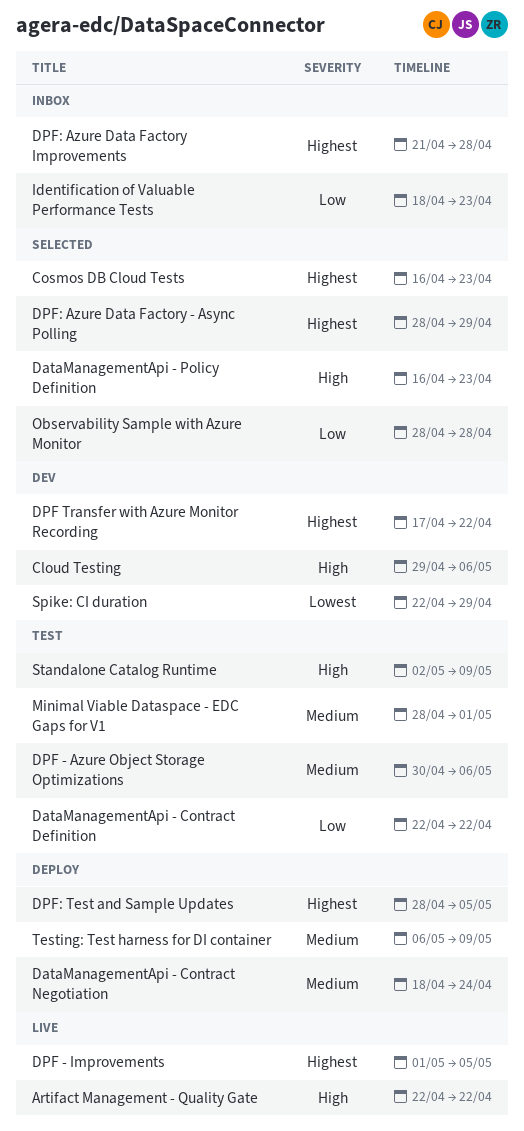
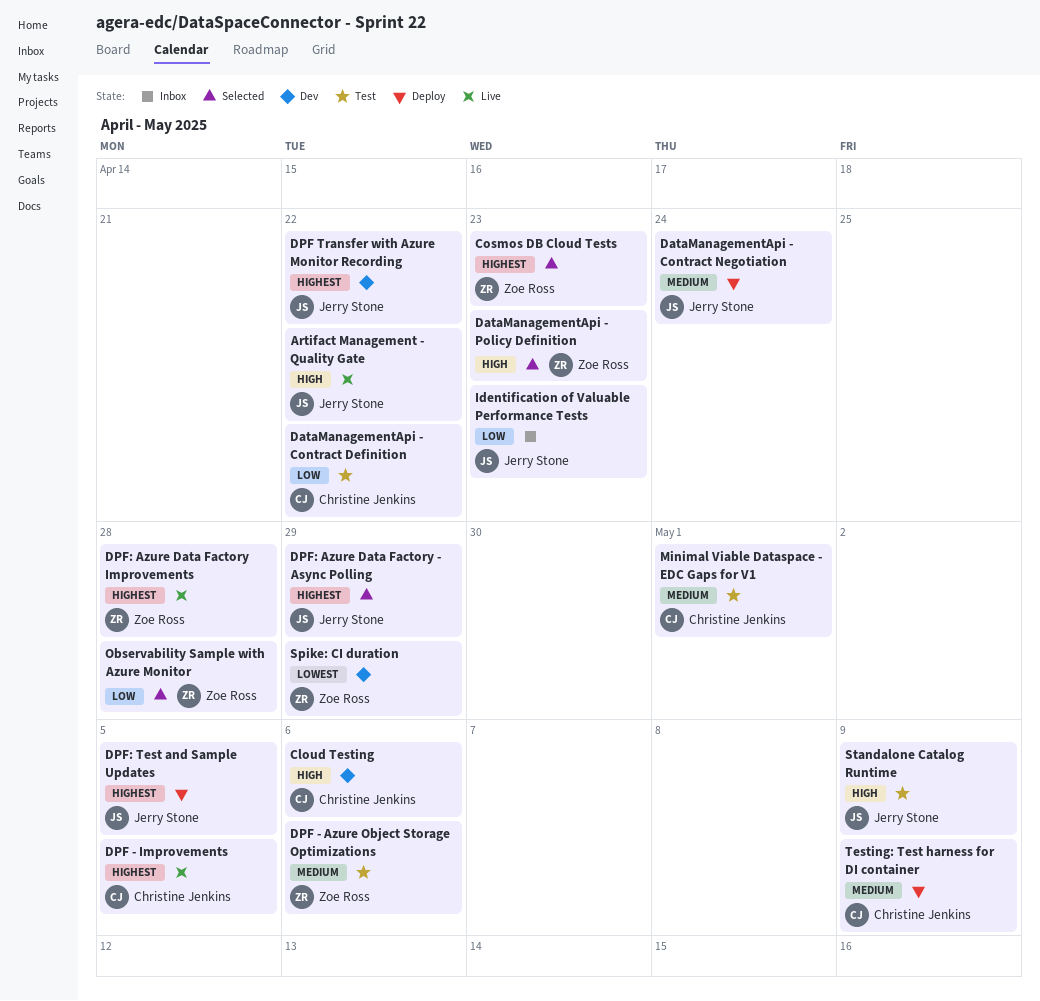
DPF: Azure Data Factory Improvements, status: Inbox -> Live

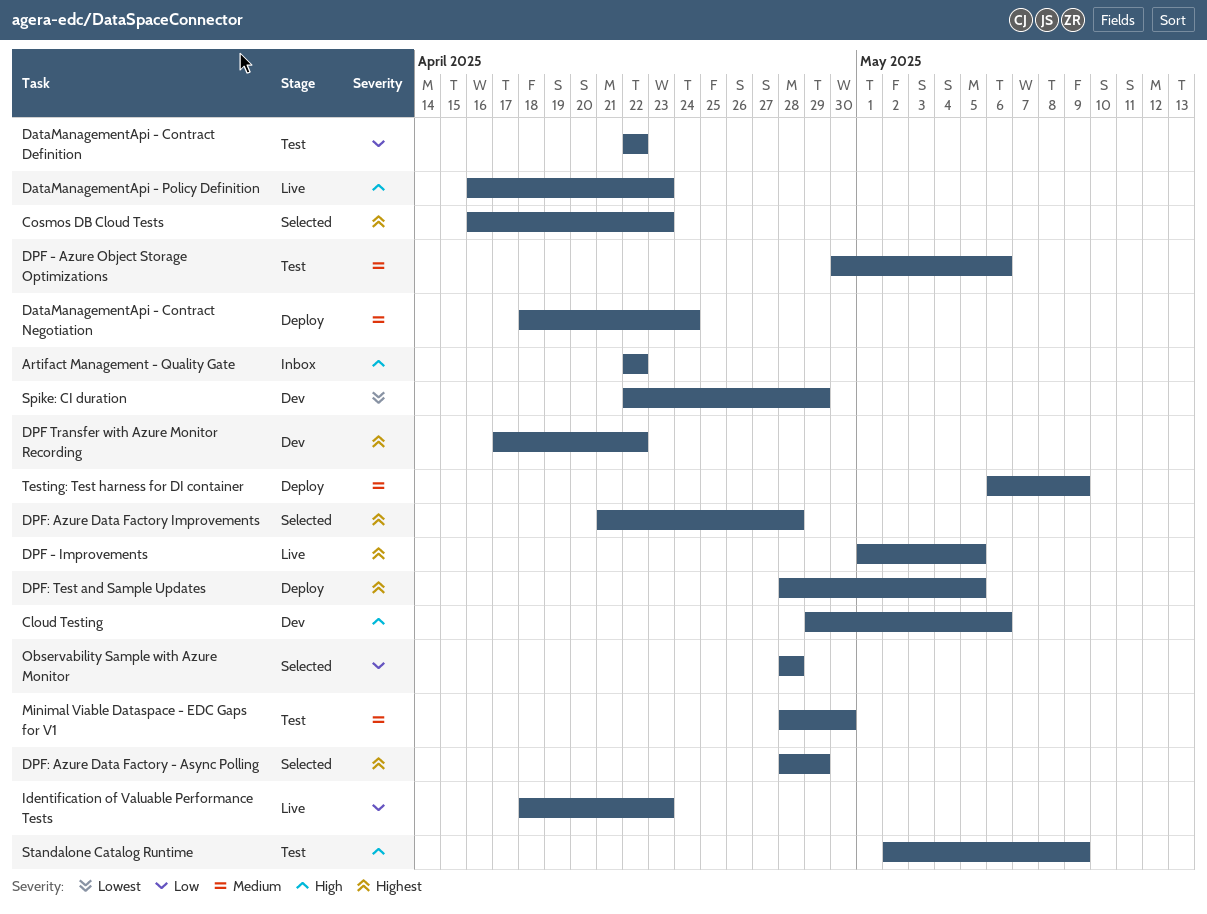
Artifact Management - Quality Gate, status: Live -> Inbox
DataManagementApi - Policy Definition, status: Selected -> Live
DPF: Azure Data Factory Improvements, status: Live -> Selected
Identification of Valuable Performance Tests, status: Inbox -> Live
Minimal Viable Dataspace - EDC Gaps for V1, due: May 1 -> Apr 30

